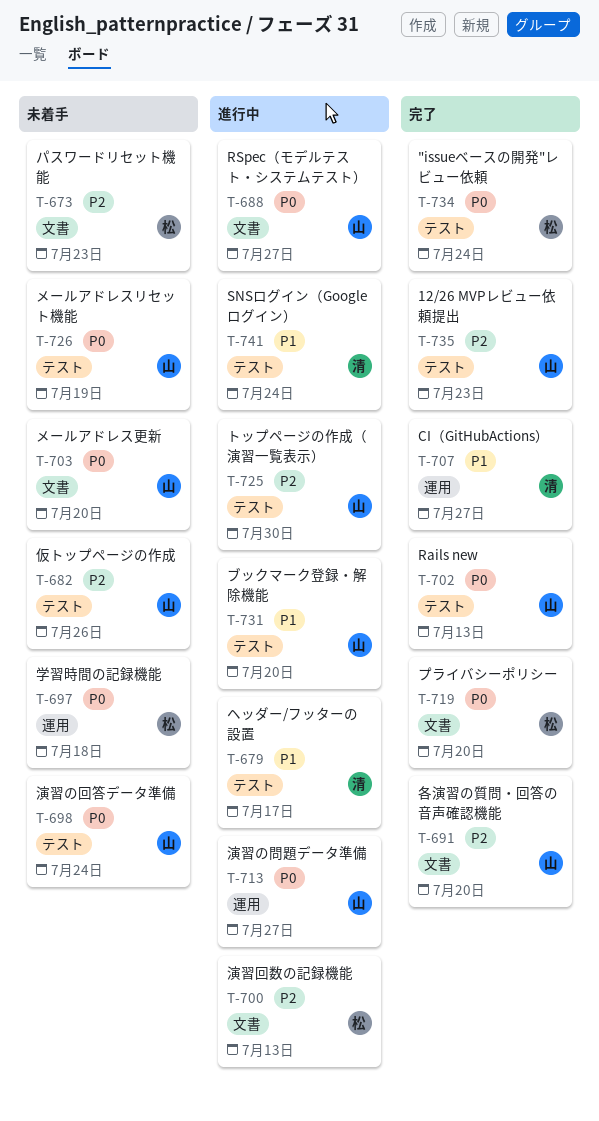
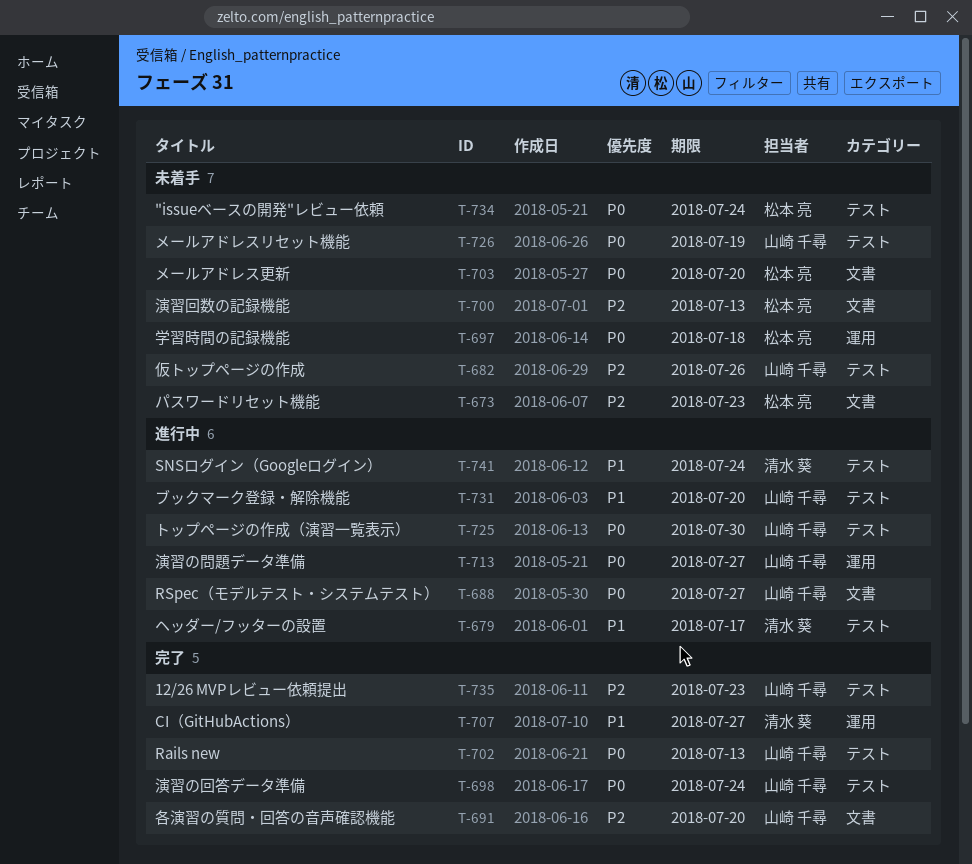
T-698, status: 未着手 -> 完了
T-700, status: 進行中 -> 未着手
T-703, owner: 山崎 千尋 -> 松本 亮
T-719: present -> none
T-725, priority: P2 -> P0
T-734, status: 完了 -> 未着手

